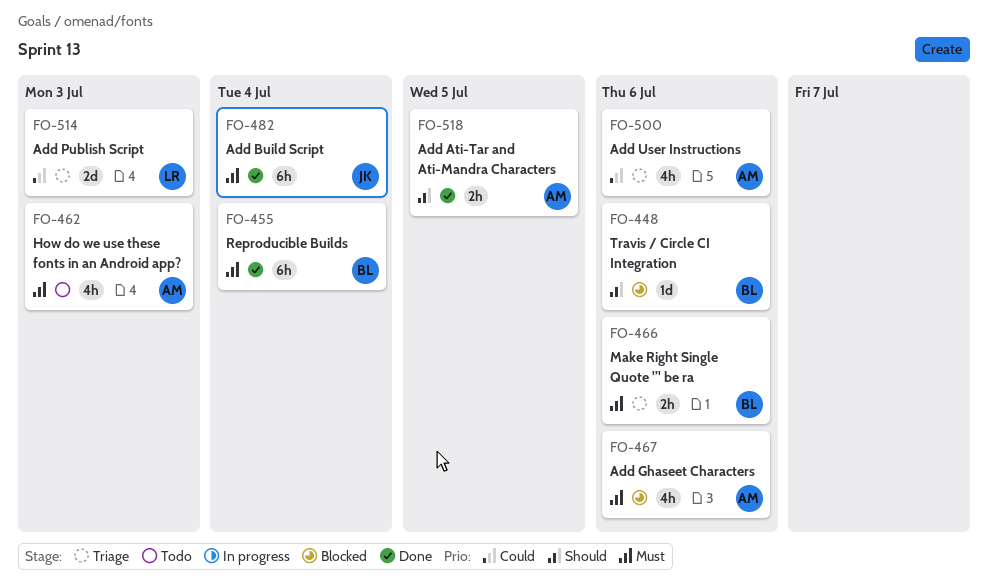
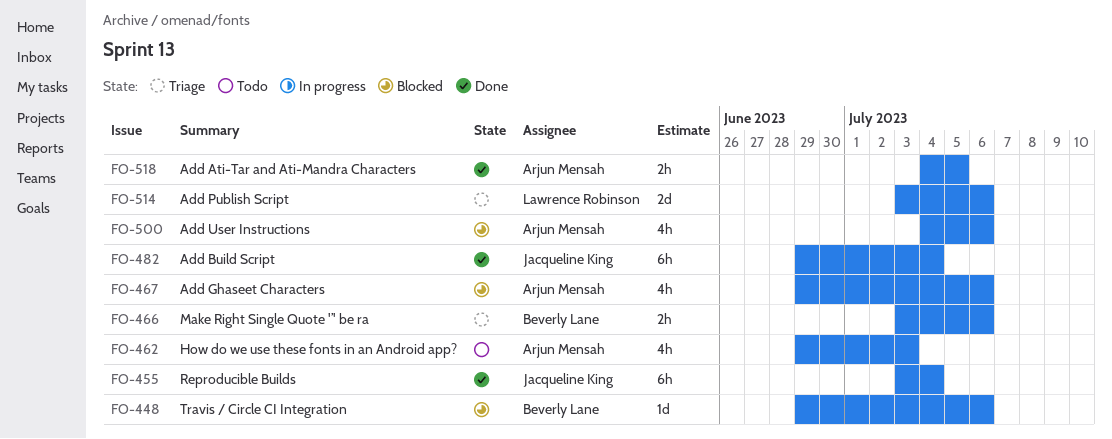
FO-455, owner: Beverly Lane -> Jacqueline King
FO-500, status: Triage -> Blocked
FO-514, due: Jul 3 -> Jul 6

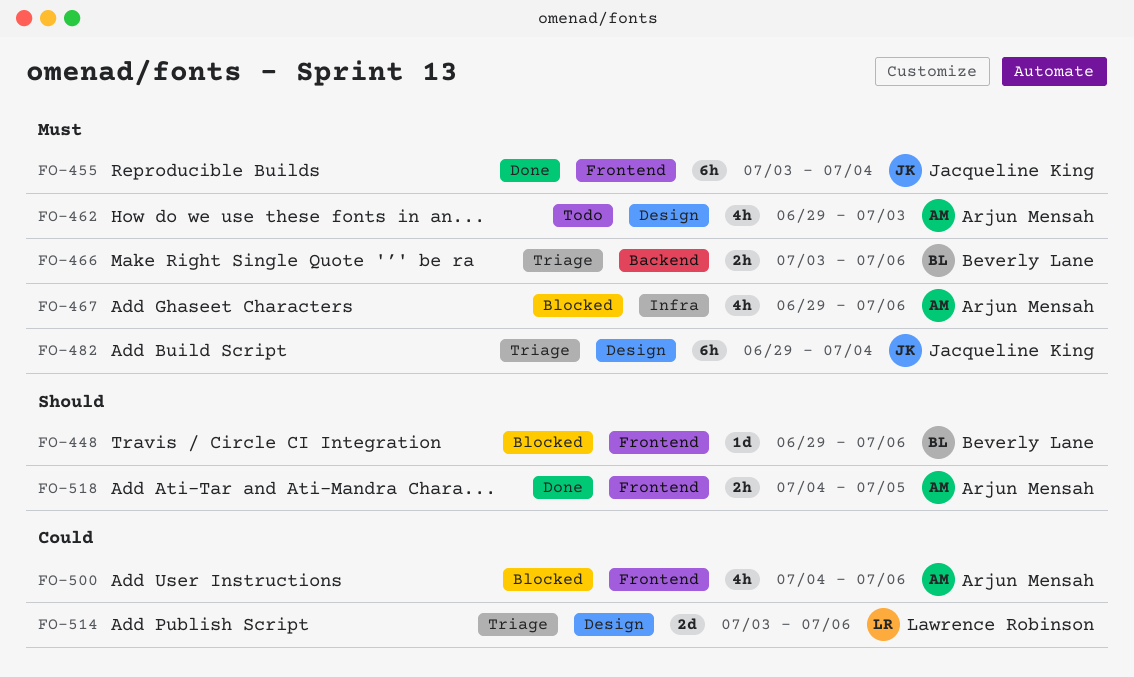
FO-482, status: Done -> Triage

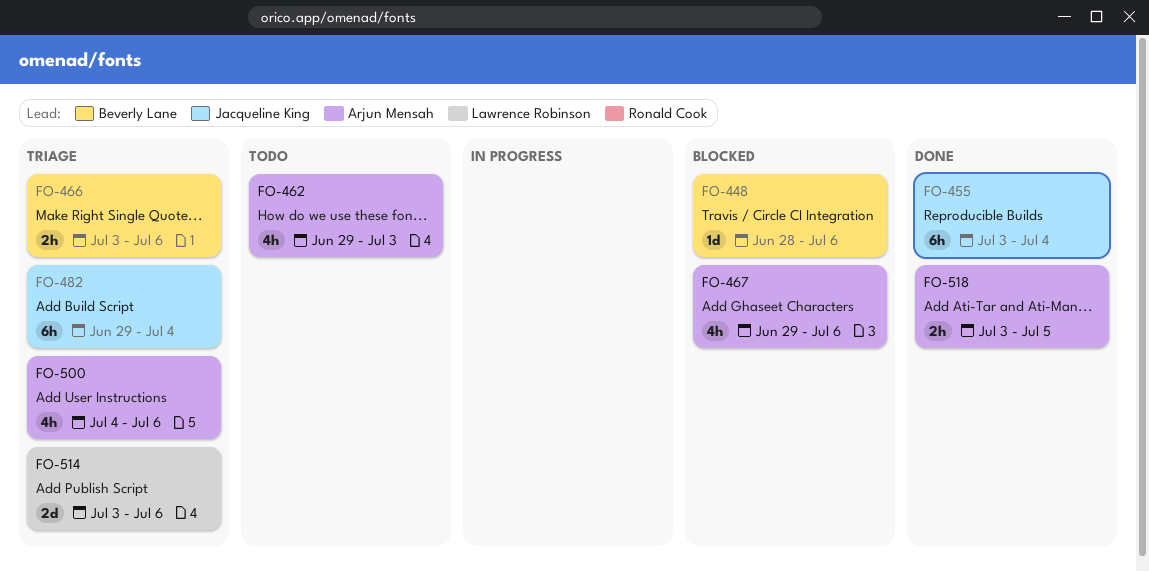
FO-448, start: Jun 29 -> Jun 28
FO-500, status: Blocked -> Triage
FO-518, start: Jul 4 -> Jul 3

